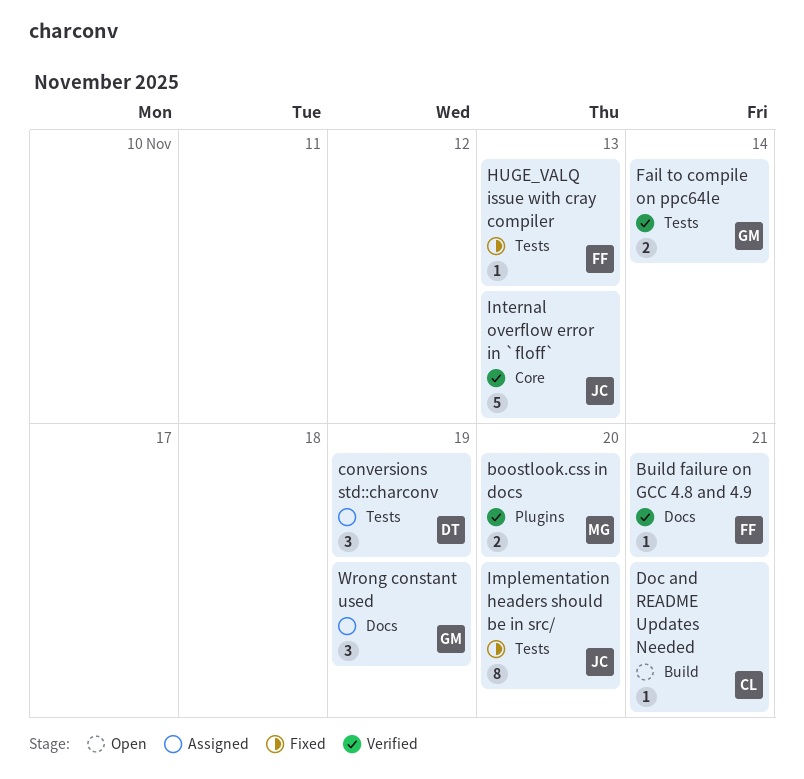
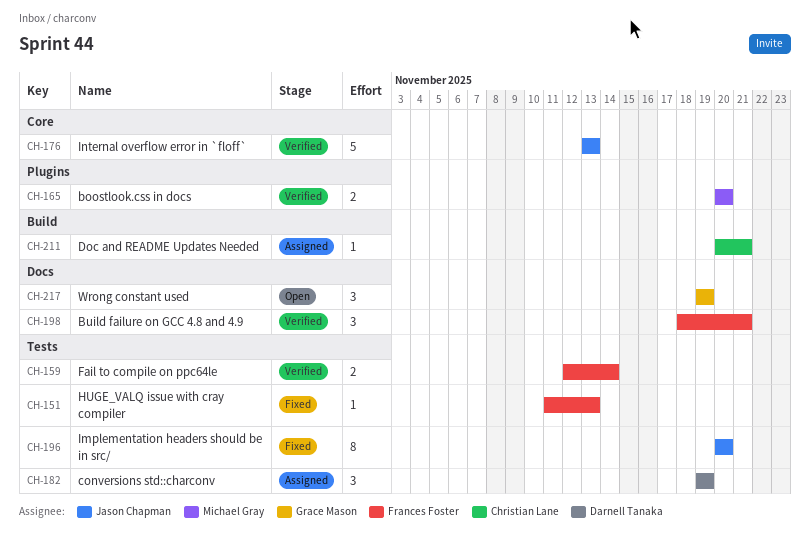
Build failure on GCC 4.8 and 4.9, estimate: 1 -> 3
Doc and README Updates Needed, status: Open -> Assigned
Fail to compile on ppc64le, owner: Grace Mason -> Frances Foster
Wrong constant used, status: Assigned -> Open

